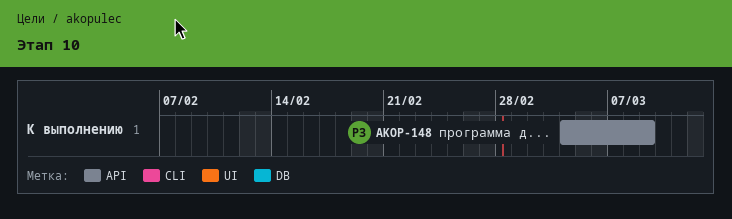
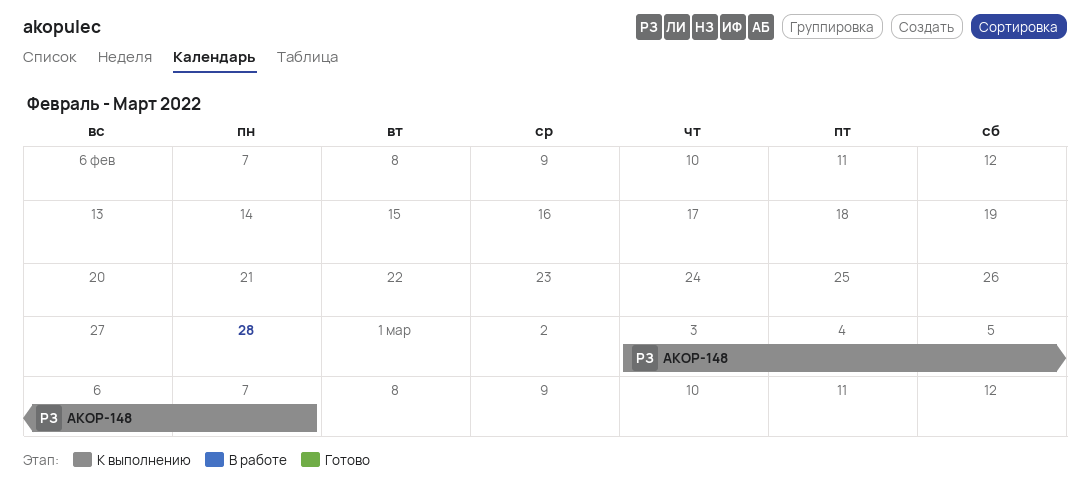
AKOP-148, start: Mar 4 -> Mar 3
AKOP-148, due: Mar 9 -> Mar 7

